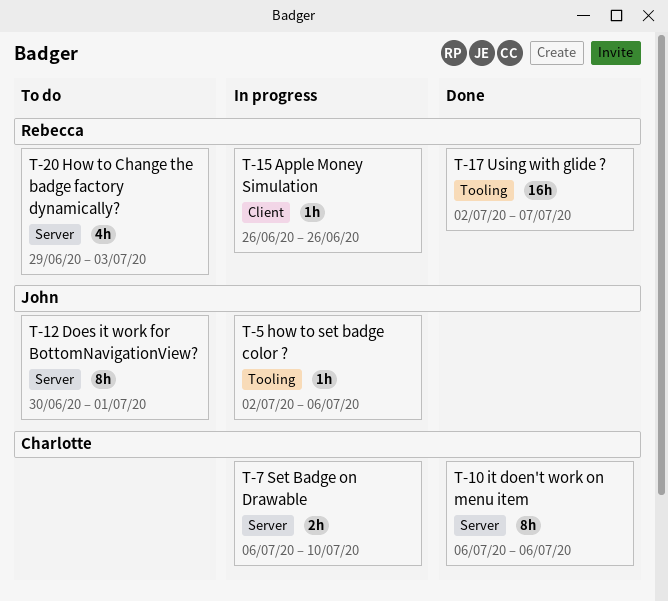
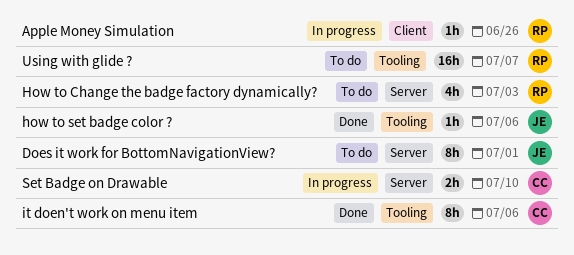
how to set badge color ?, status: In progress -> Done
it doen't work on menu item, label: Server -> Tooling
Using with glide ?, status: Done -> To do

